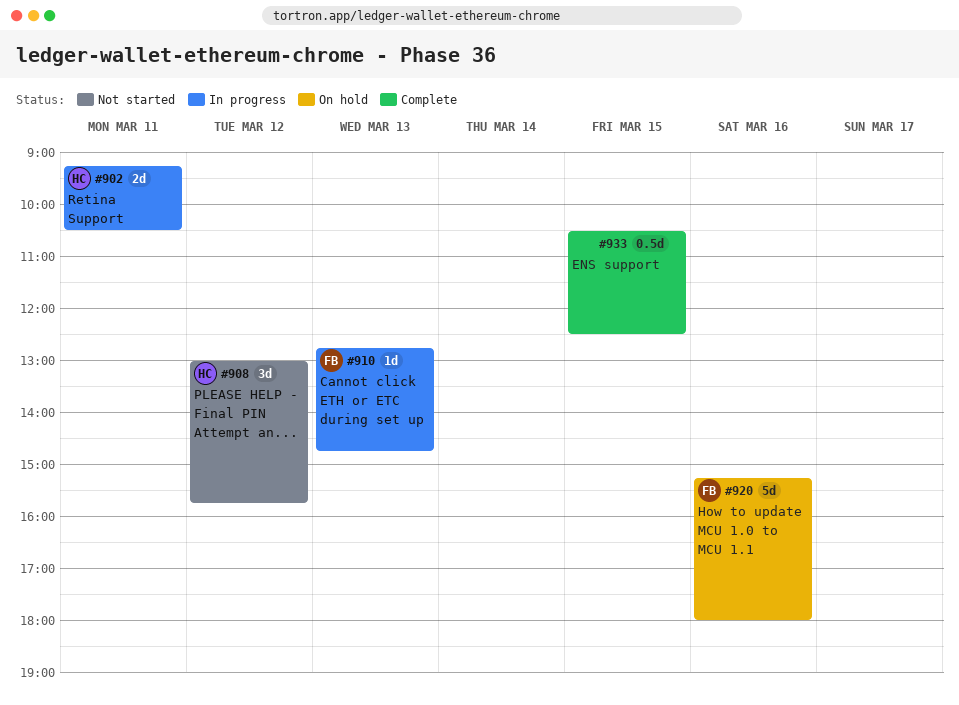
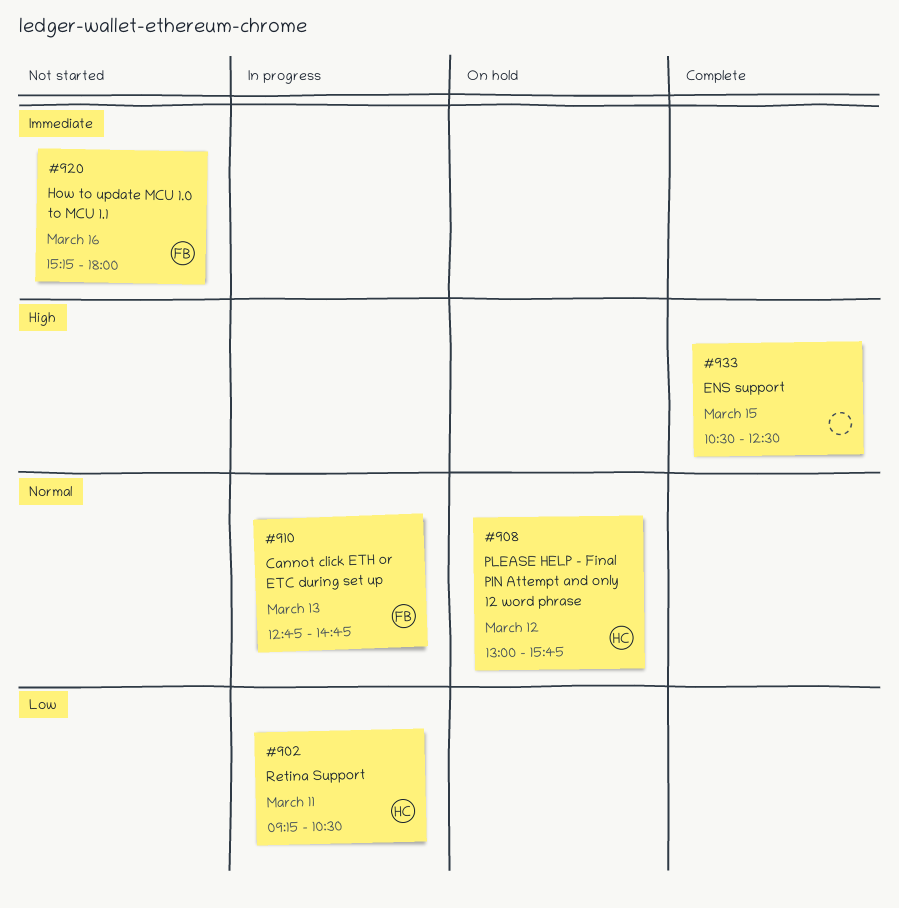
#908, status: Not started -> On hold
#920, status: On hold -> Not started

